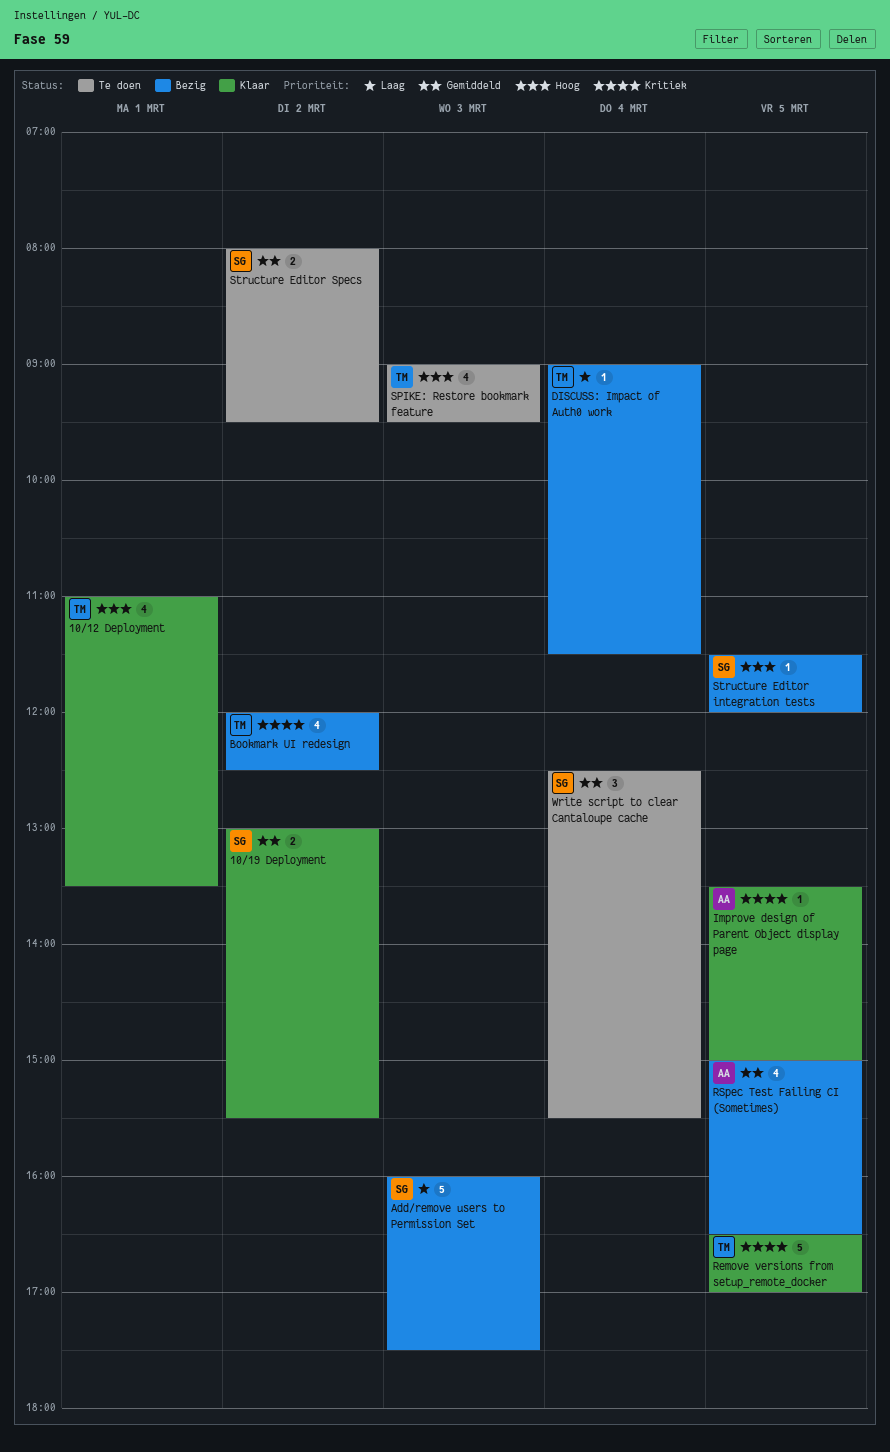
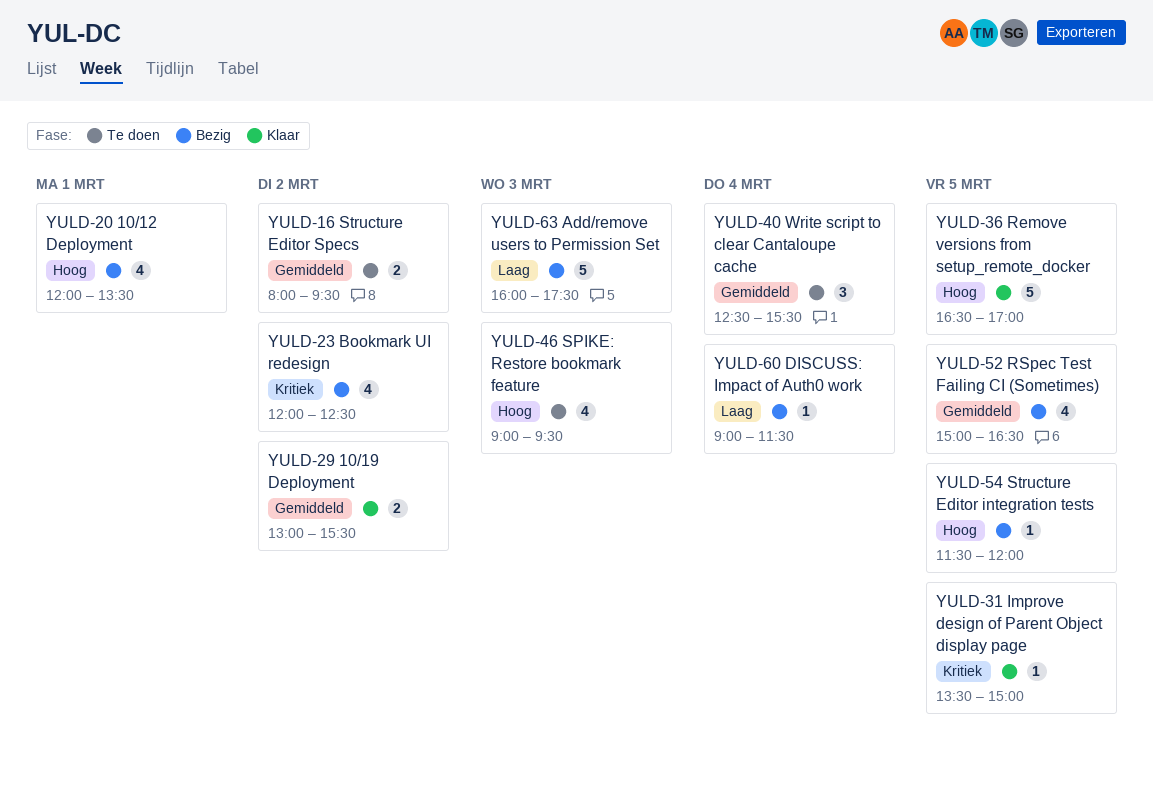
10/12 Deployment, status: Klaar -> Bezig
10/12 Deployment, begins: 11:00 -> 12:00
Remove versions from setup_remote_docker, priority: Kritiek -> Hoog

